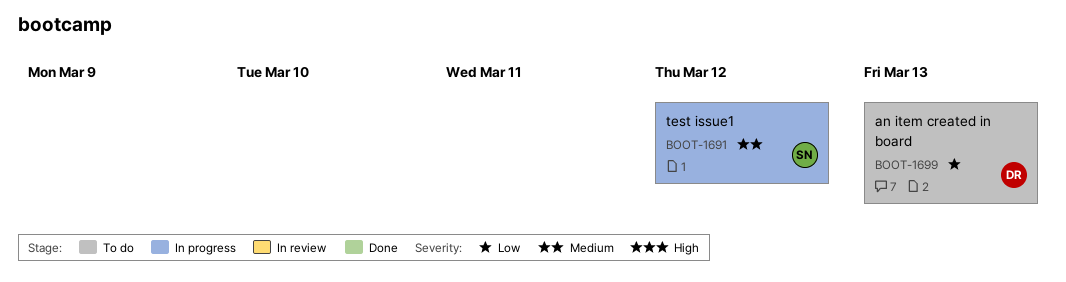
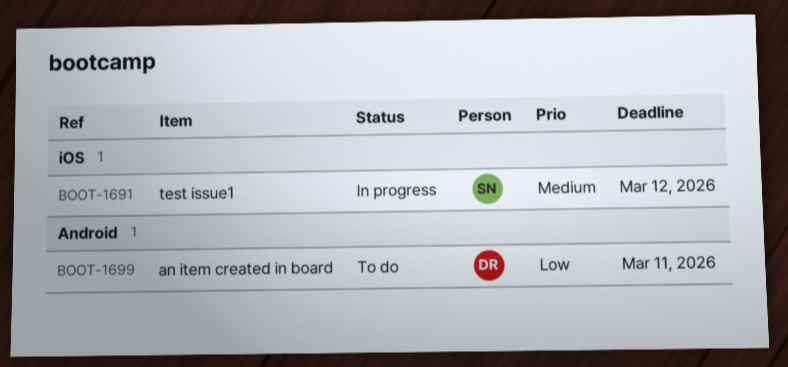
BOOT-1699, due: Mar 13 -> Mar 11

